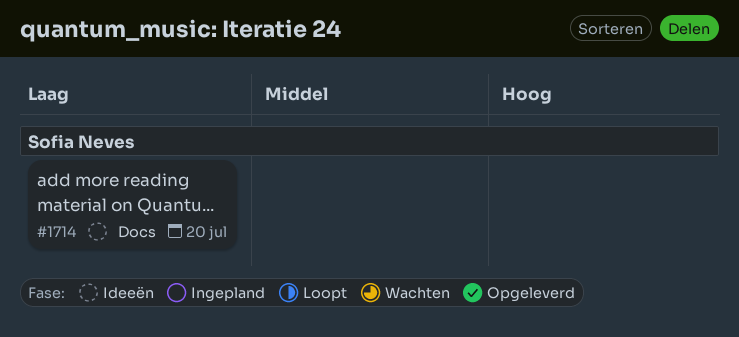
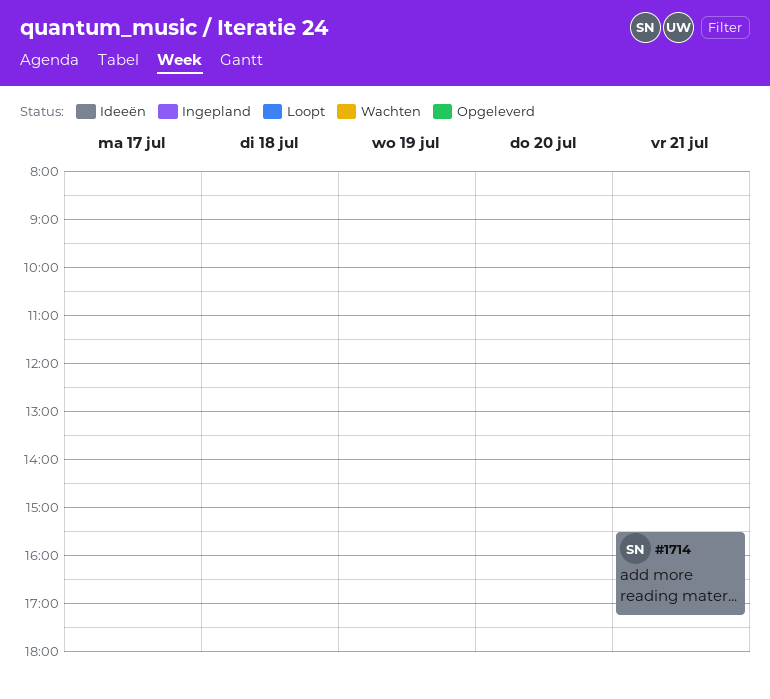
#1714, day: Jul 20 -> Jul 21

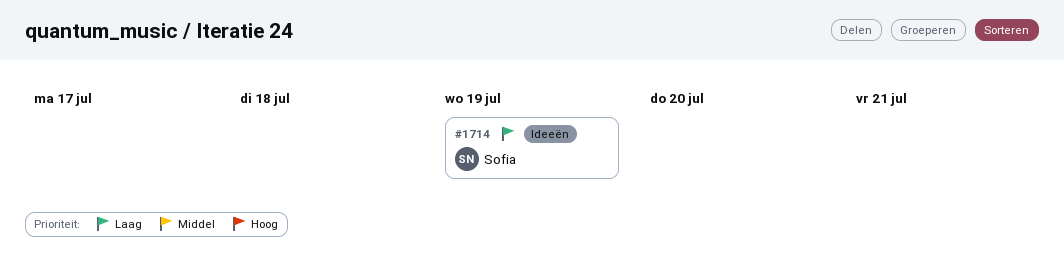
#1714, day: Jul 21 -> Jul 19

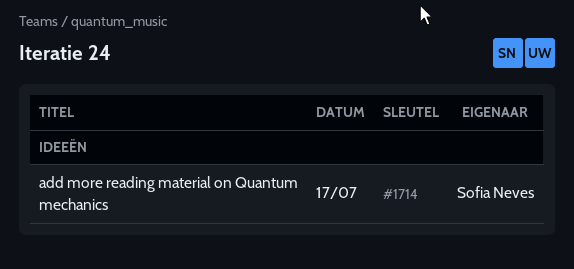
#1714, day: Jul 19 -> Jul 17

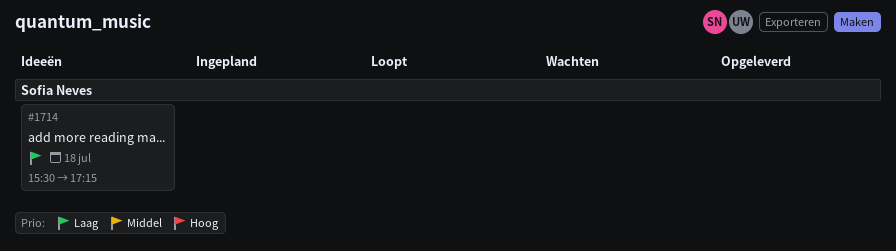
#1714, day: Jul 17 -> Jul 18

